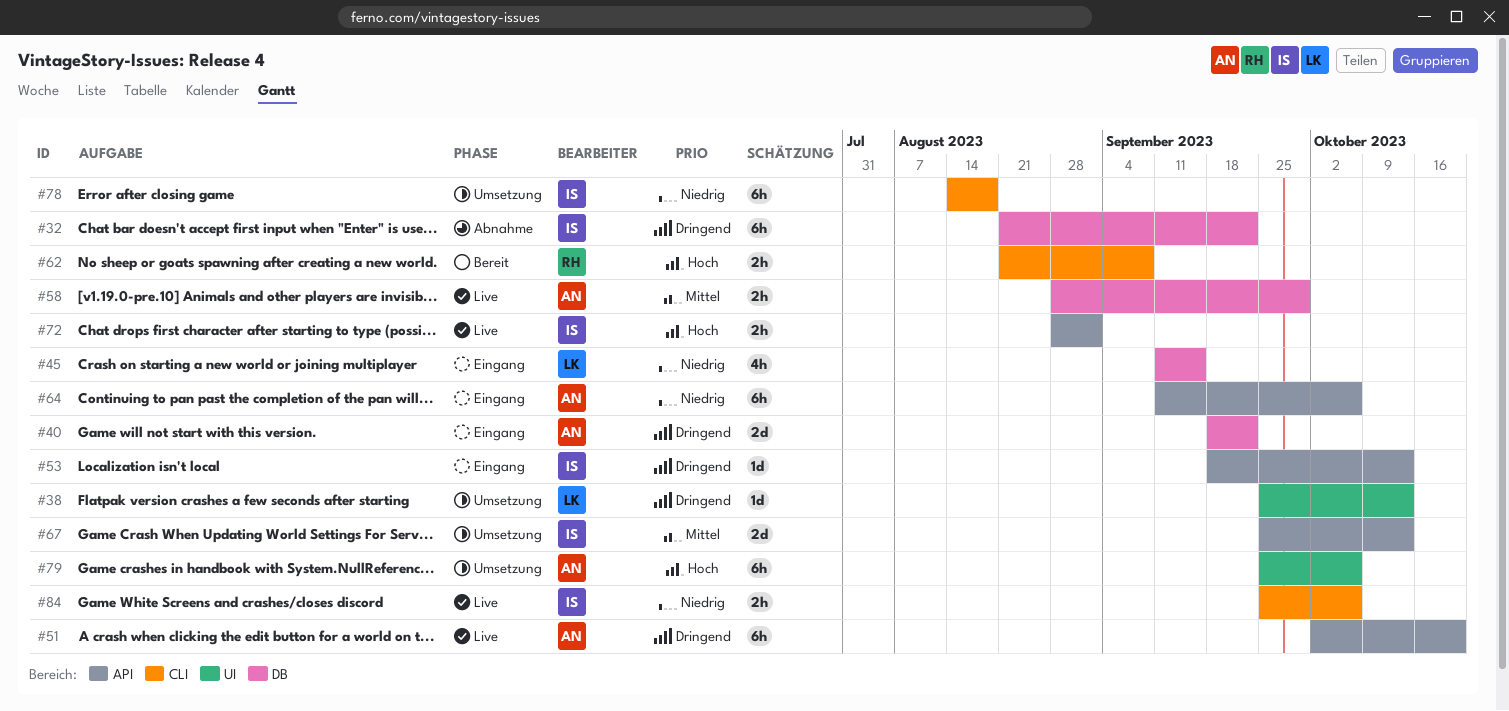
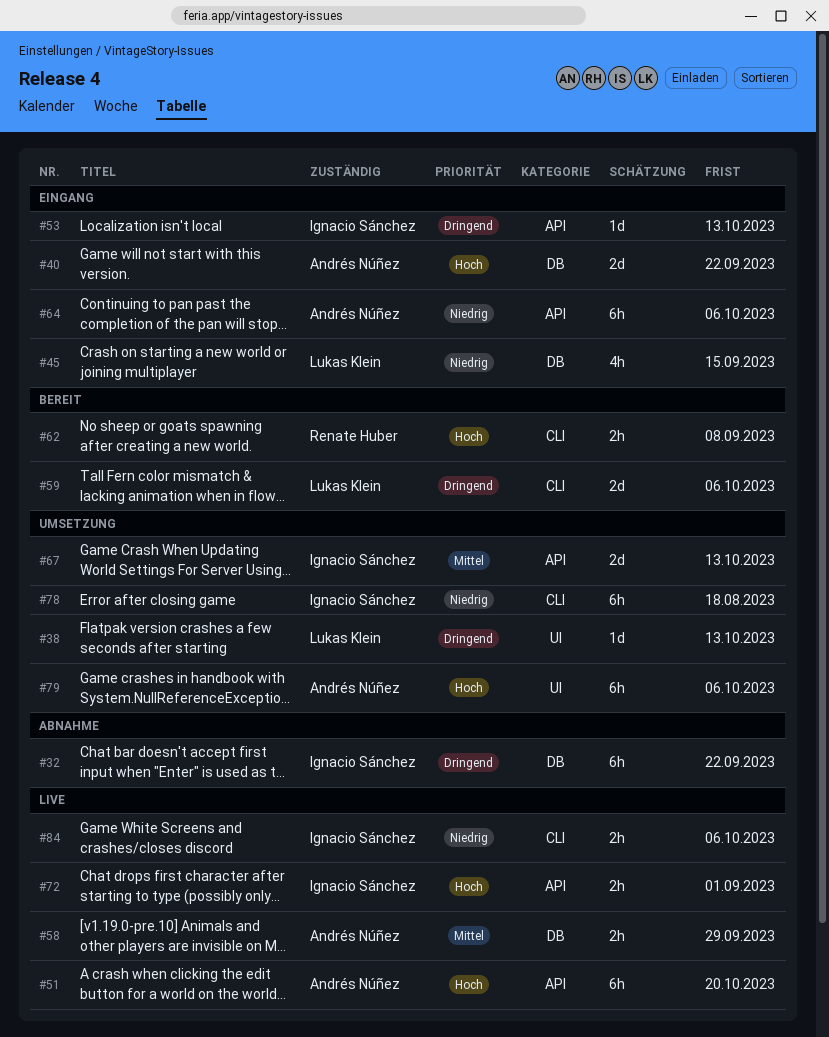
#40, priority: Dringend -> Hoch
#51, priority: Dringend -> Hoch
#59: none -> present

